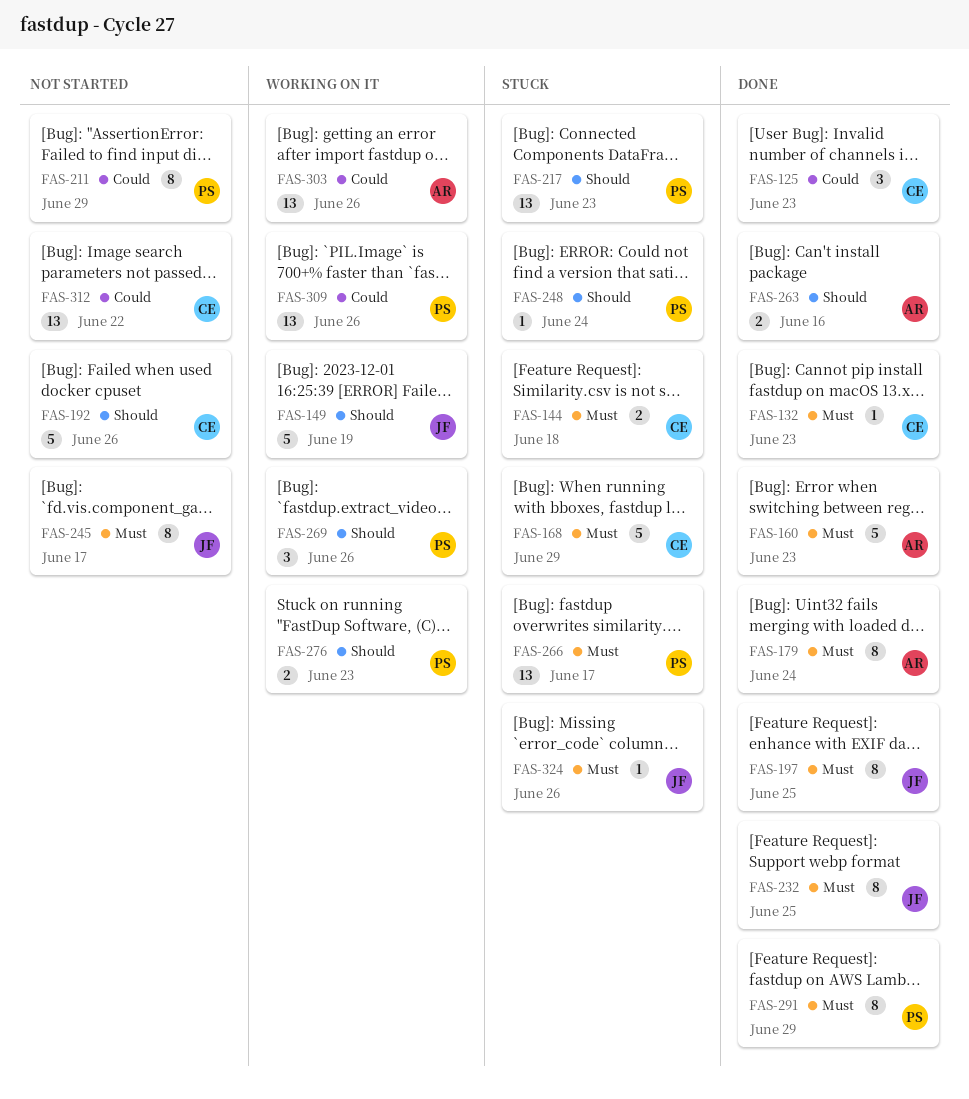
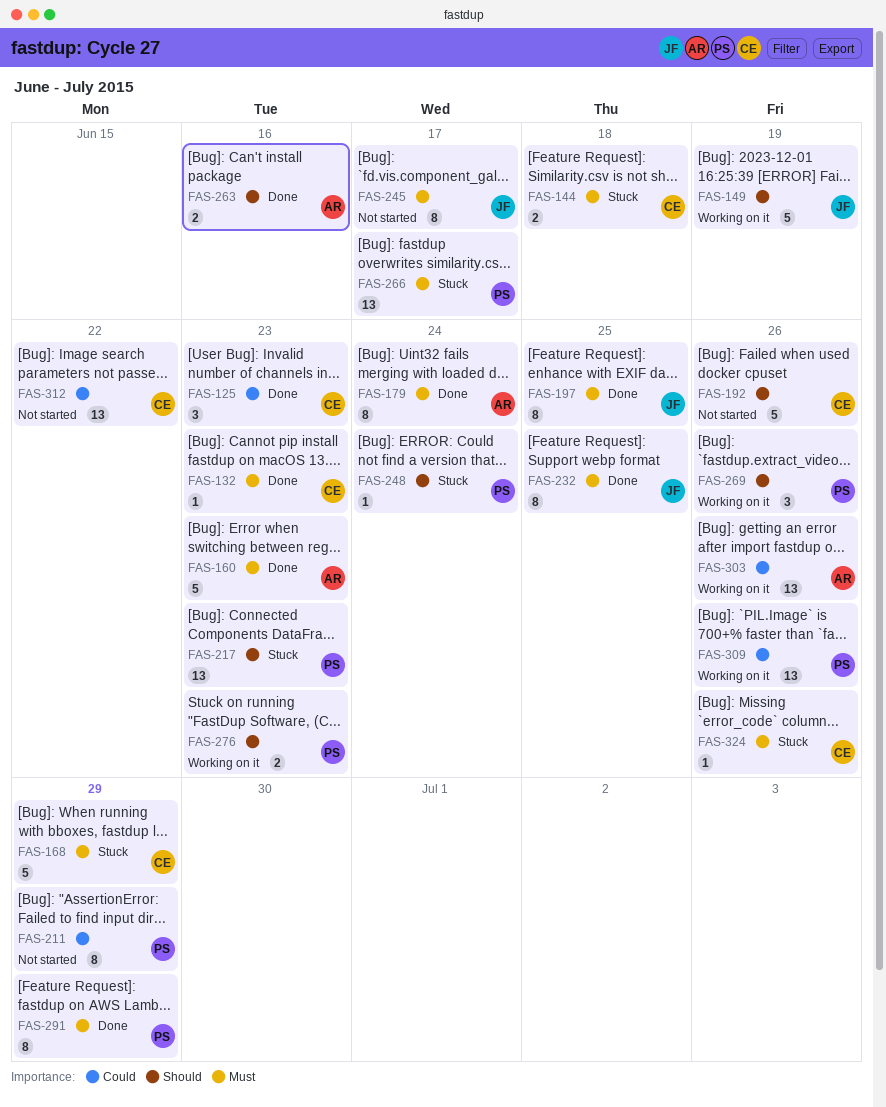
FAS-324, owner: JF -> CE

